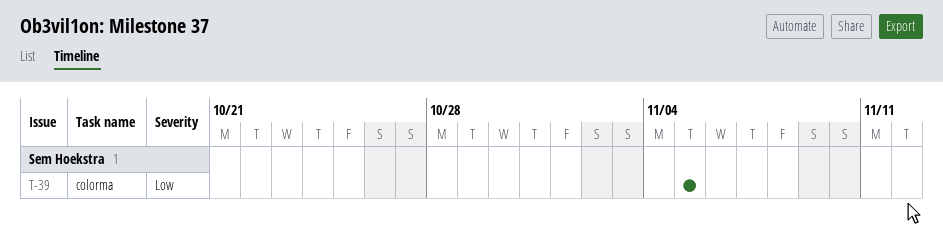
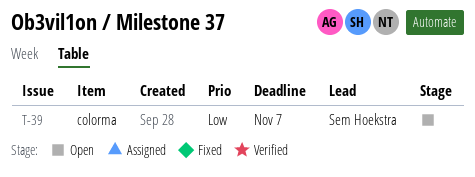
T-39, due: Nov 5 -> Nov 7

